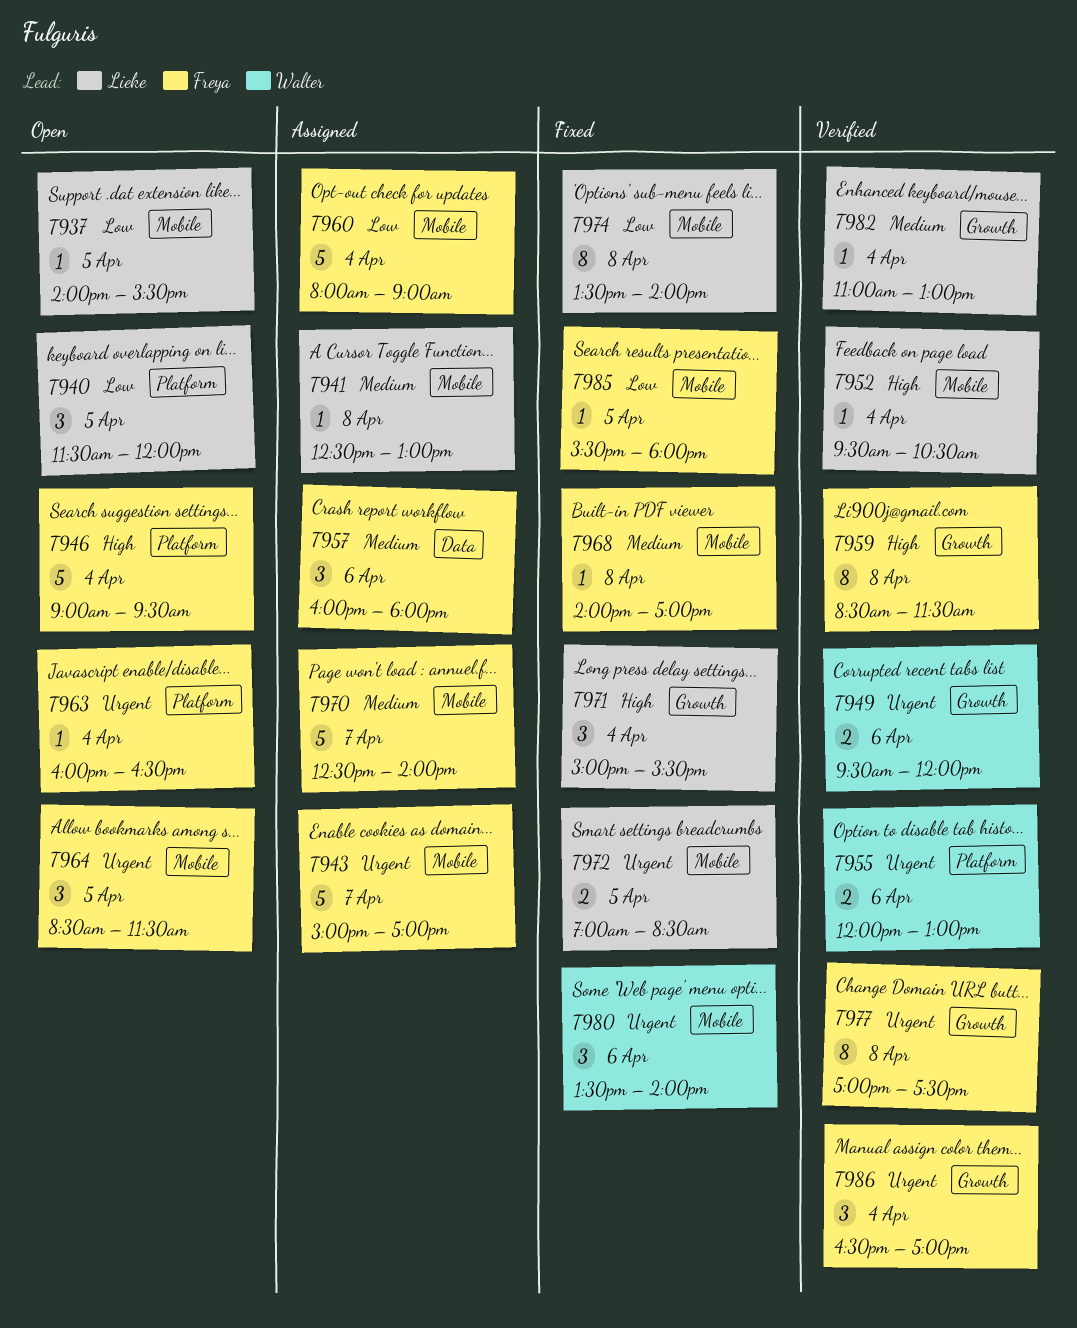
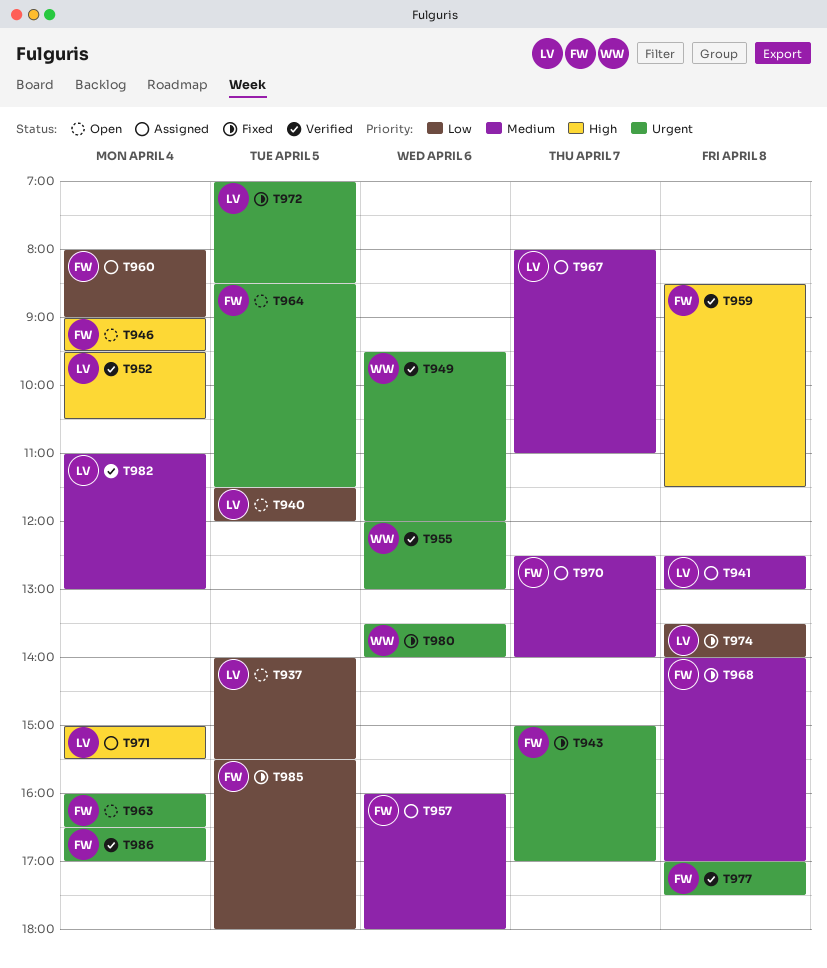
T943, status: Assigned -> Fixed
T967: none -> present
T971, status: Fixed -> Assigned

